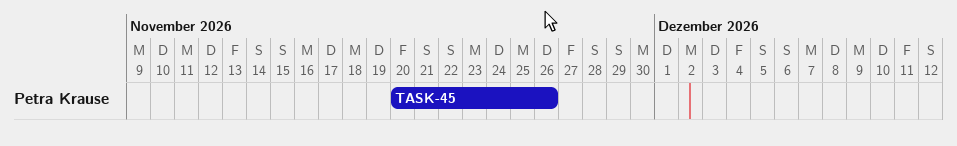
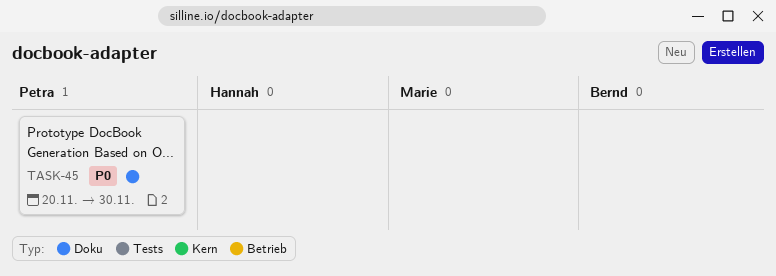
TASK-45, due: Nov 26 -> Nov 30

